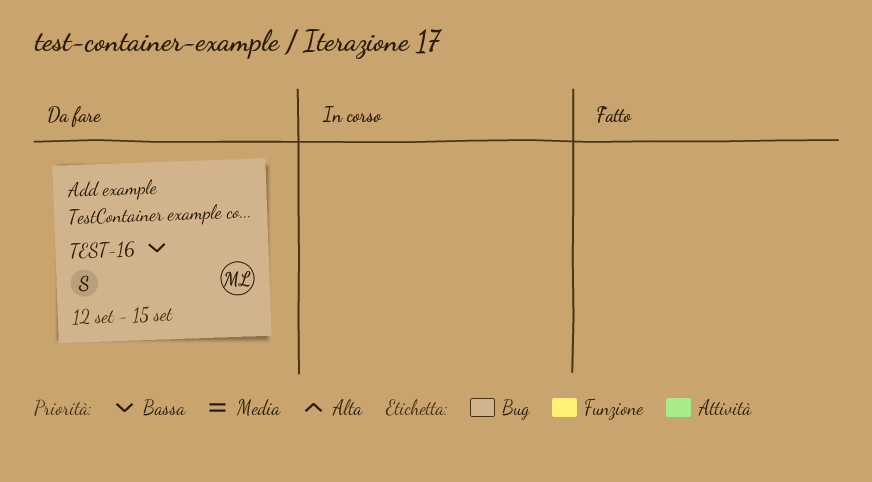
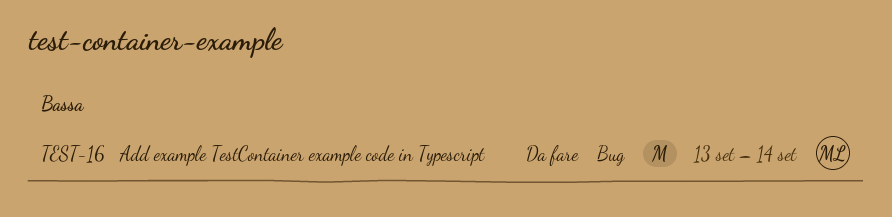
TEST-16, estimate: S -> M
TEST-16, start: Sep 12 -> Sep 13
TEST-16, due: Sep 15 -> Sep 14

